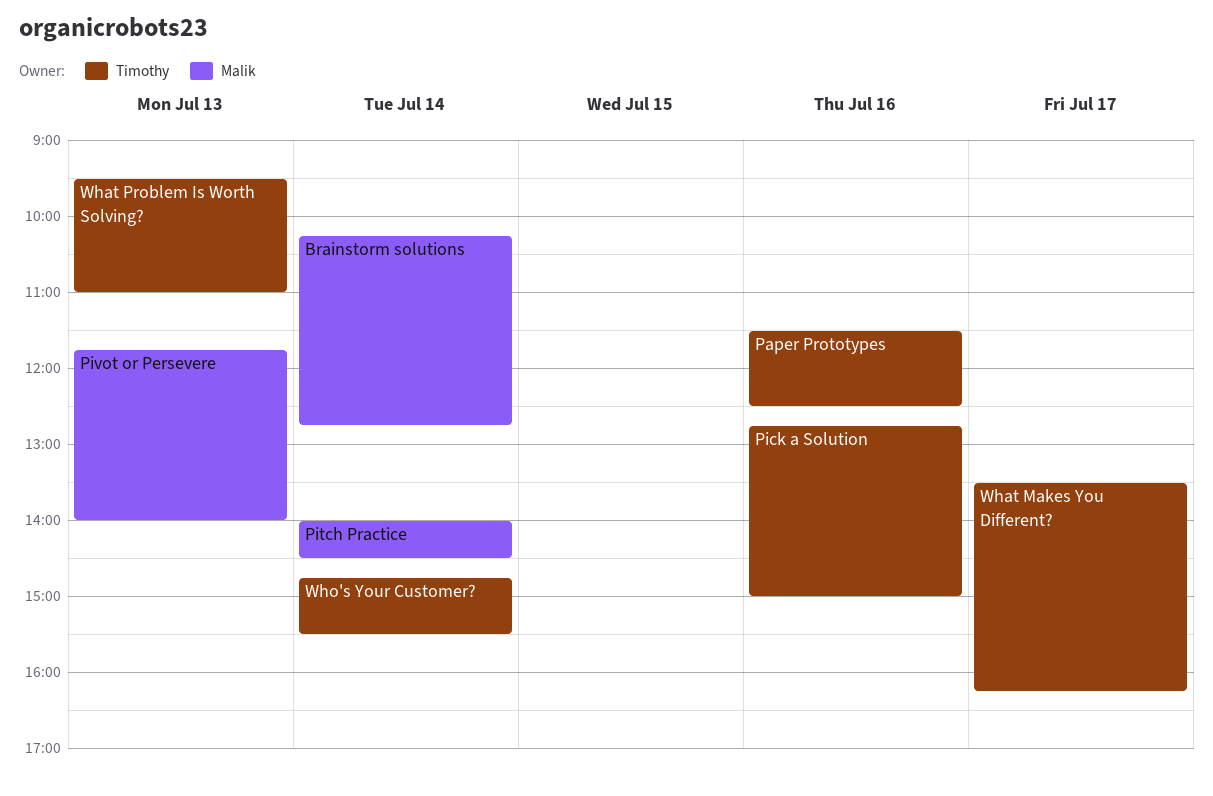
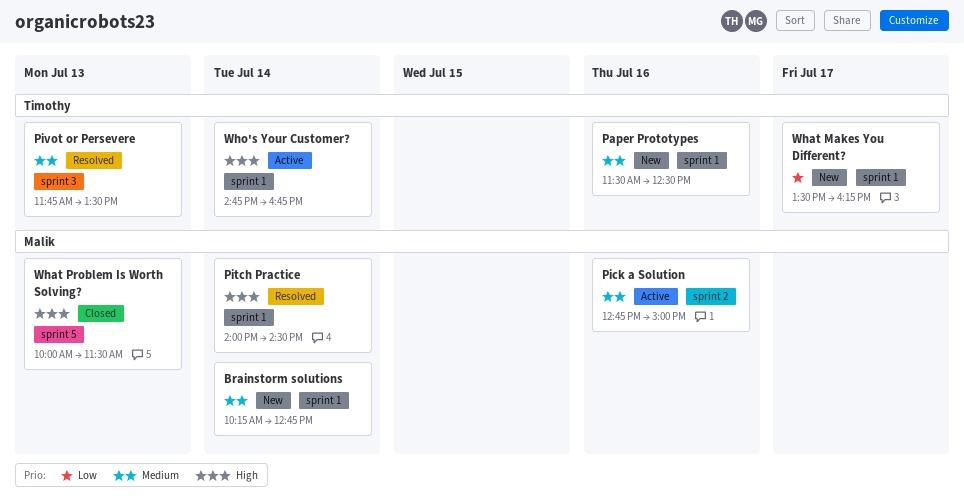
Pick a Solution, owner: Timothy -> Malik
Pivot or Persevere, owner: Malik -> Timothy
Pivot or Persevere, ends: 14:00 -> 13:30
What Problem Is Worth Solving?, owner: Timothy -> Malik
What Problem Is Worth Solving?, begins: 09:30 -> 10:00
What Problem Is Worth Solving?, ends: 11:00 -> 11:30
Who's Your Customer?, ends: 15:30 -> 16:45

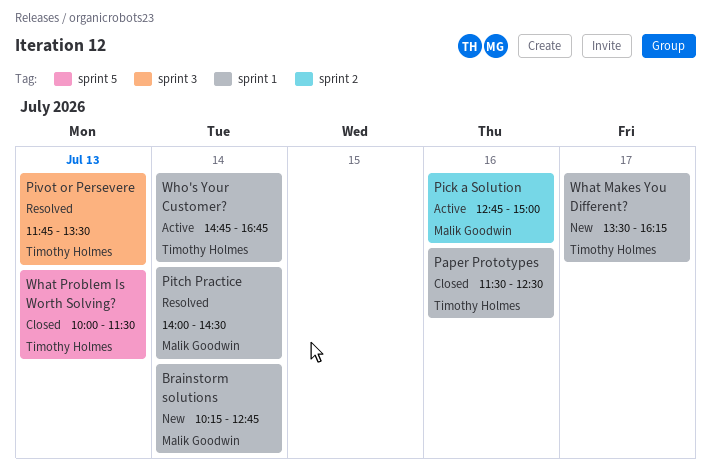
Paper Prototypes, status: New -> Closed
What Problem Is Worth Solving?, owner: Malik Goodwin -> Timothy Holmes

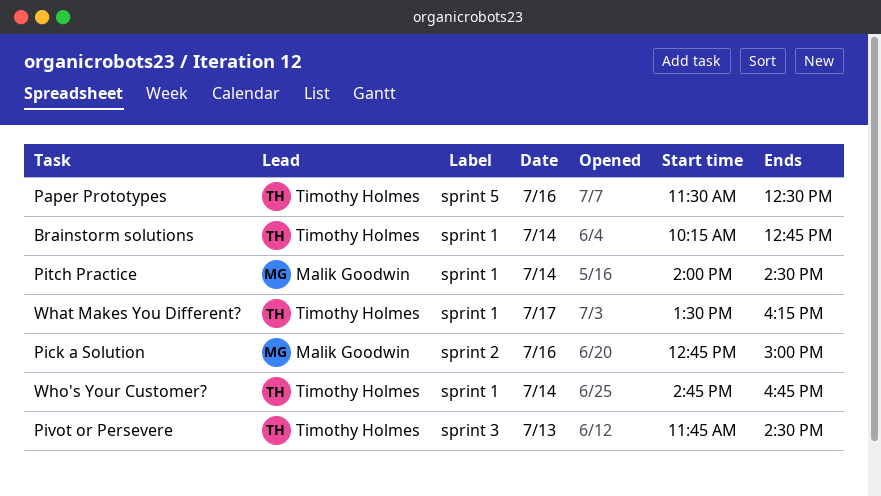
Brainstorm solutions, owner: Malik Goodwin -> Timothy Holmes
Paper Prototypes, label: sprint 1 -> sprint 5
Pivot or Persevere, ends: 13:30 -> 14:30
What Problem Is Worth Solving?: present -> none

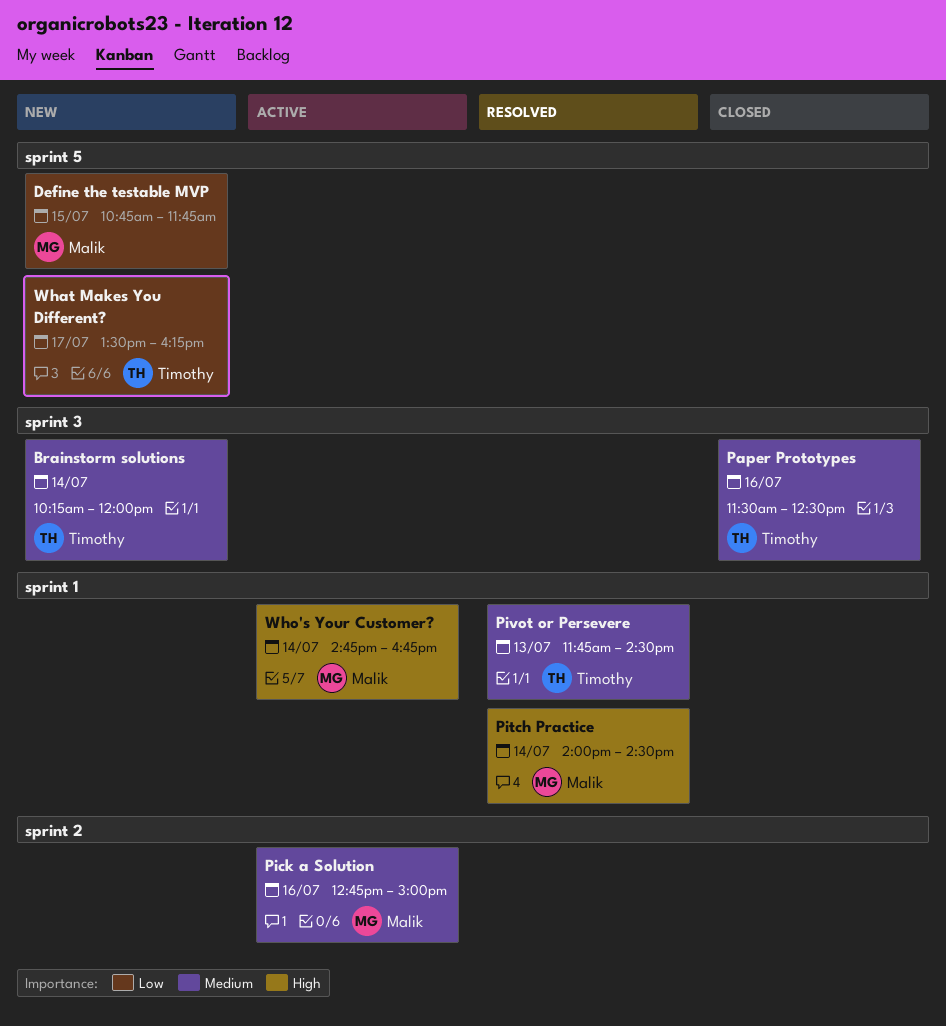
Brainstorm solutions, label: sprint 1 -> sprint 3
Brainstorm solutions, ends: 12:45 -> 12:00
Define the testable MVP: none -> present
Paper Prototypes, label: sprint 5 -> sprint 3
Pivot or Persevere, label: sprint 3 -> sprint 1
What Makes You Different?, label: sprint 1 -> sprint 5
Who's Your Customer?, owner: Timothy Holmes -> Malik Goodwin

